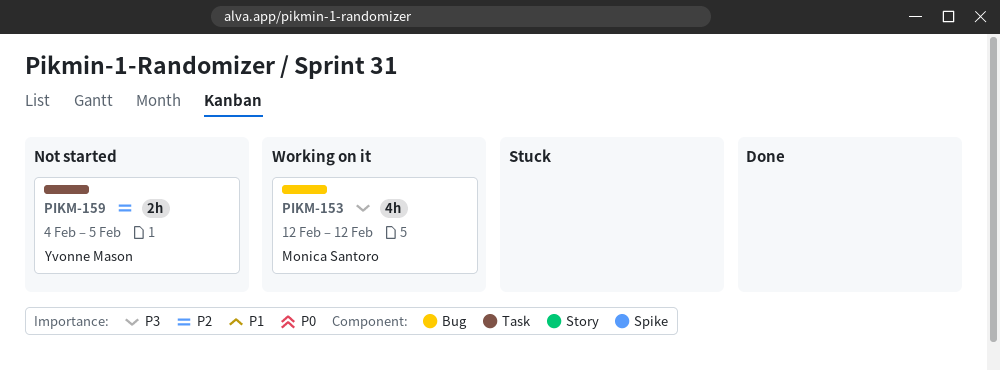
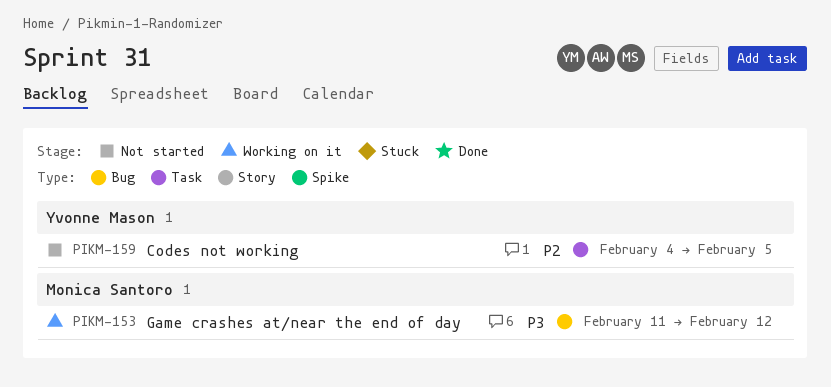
PIKM-153, start: Feb 12 -> Feb 11

